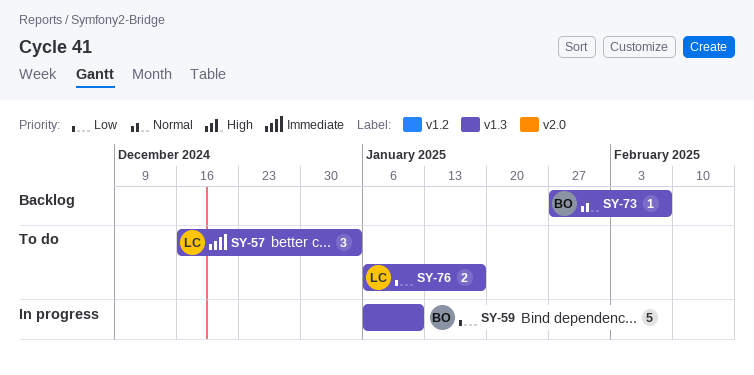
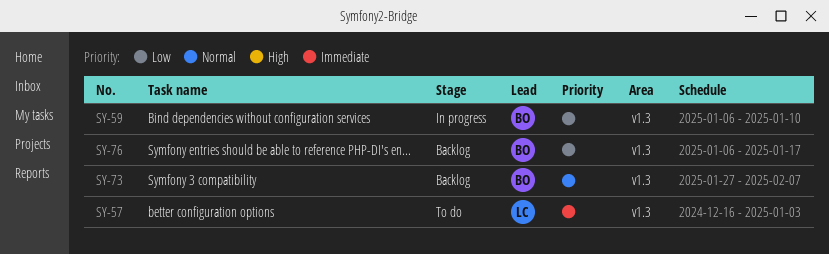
SY-76, status: To do -> Backlog
SY-76, owner: LC -> BO

